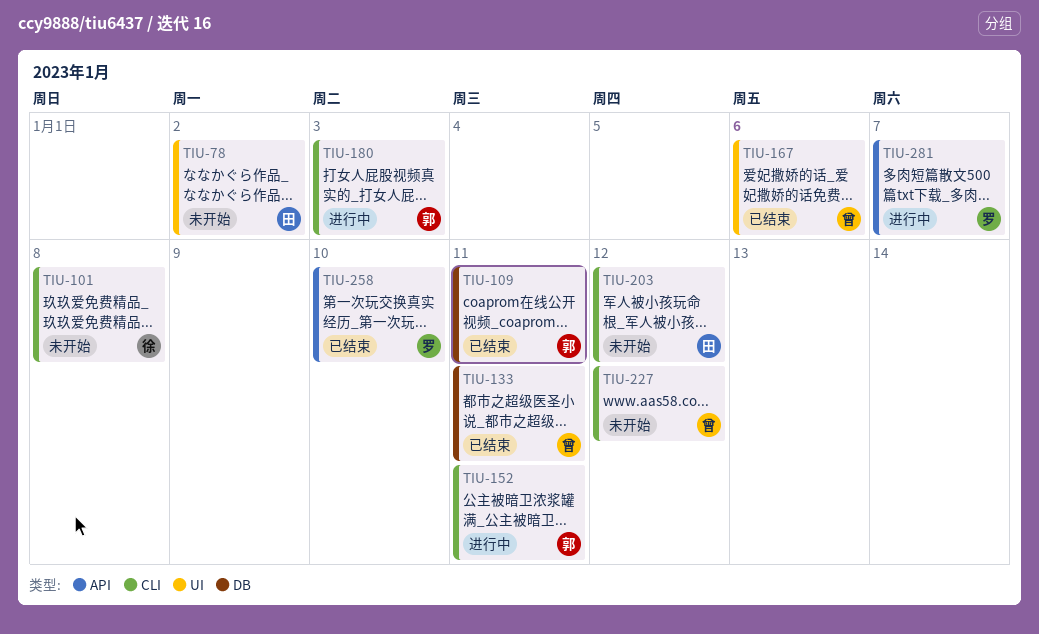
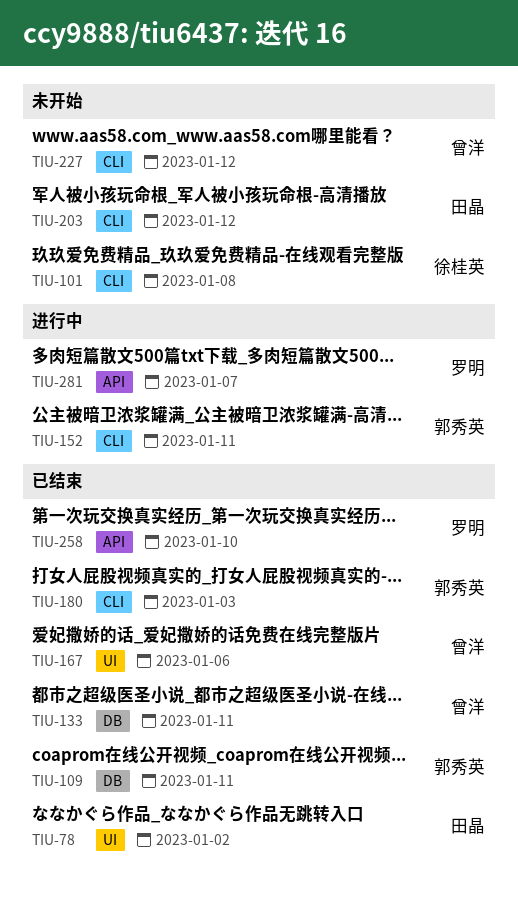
TIU-78, status: 未开始 -> 已结束
TIU-180, status: 进行中 -> 已结束

